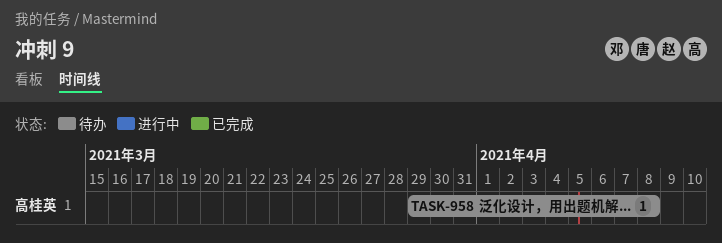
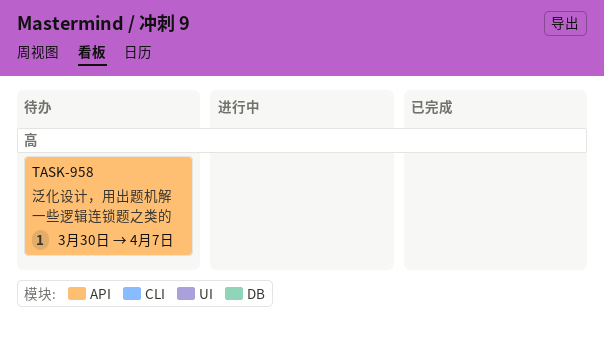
TASK-958, start: Mar 29 -> Mar 30
TASK-958, due: Apr 8 -> Apr 7

